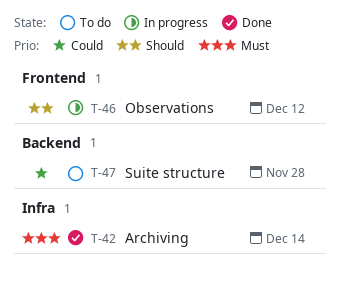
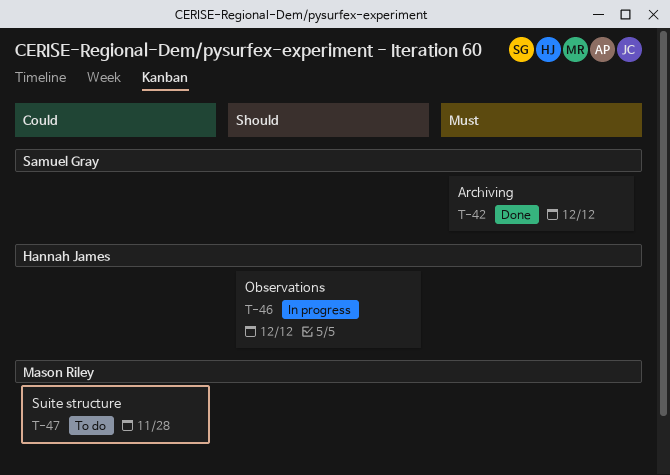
T-42, due: Dec 14 -> Dec 12

